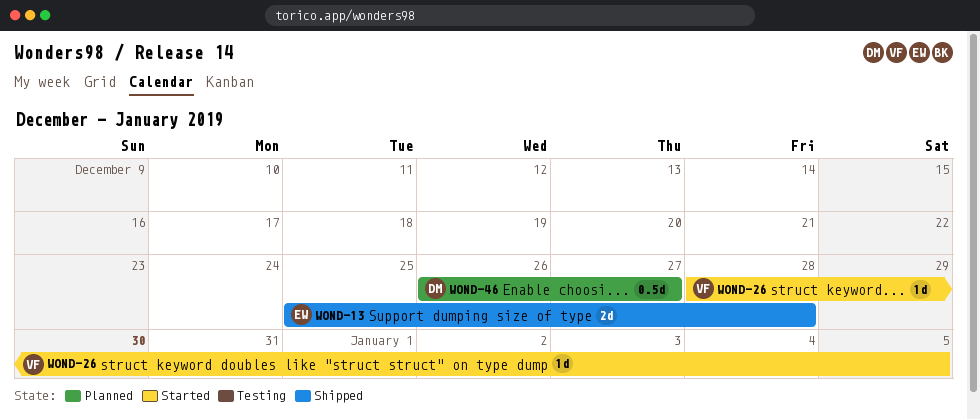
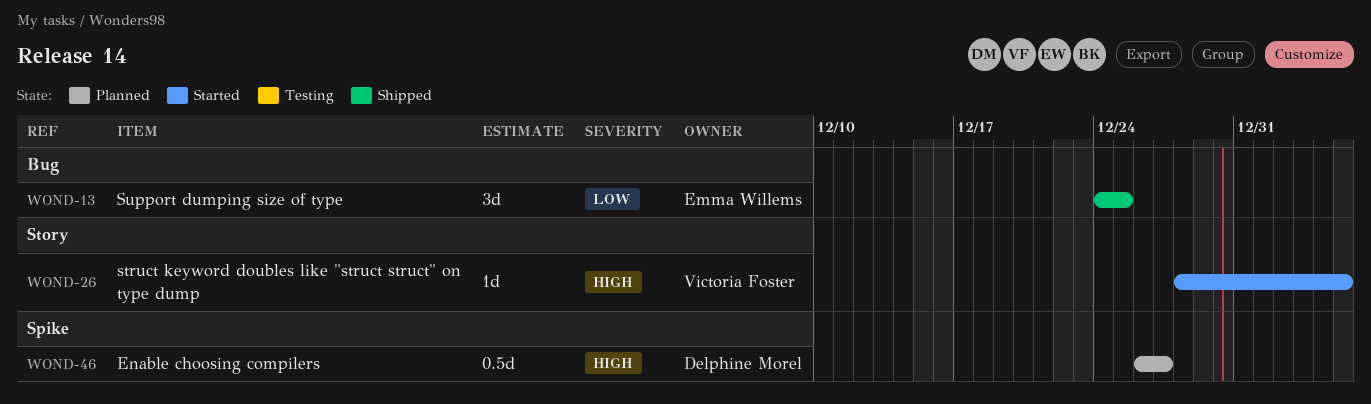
WOND-13, estimate: 2d -> 3d
WOND-13, start: Dec 25 -> Dec 24
WOND-13, due: Dec 28 -> Dec 25

